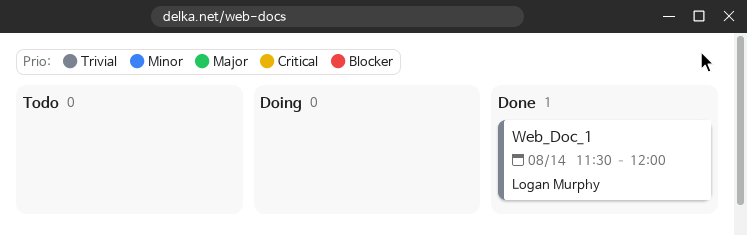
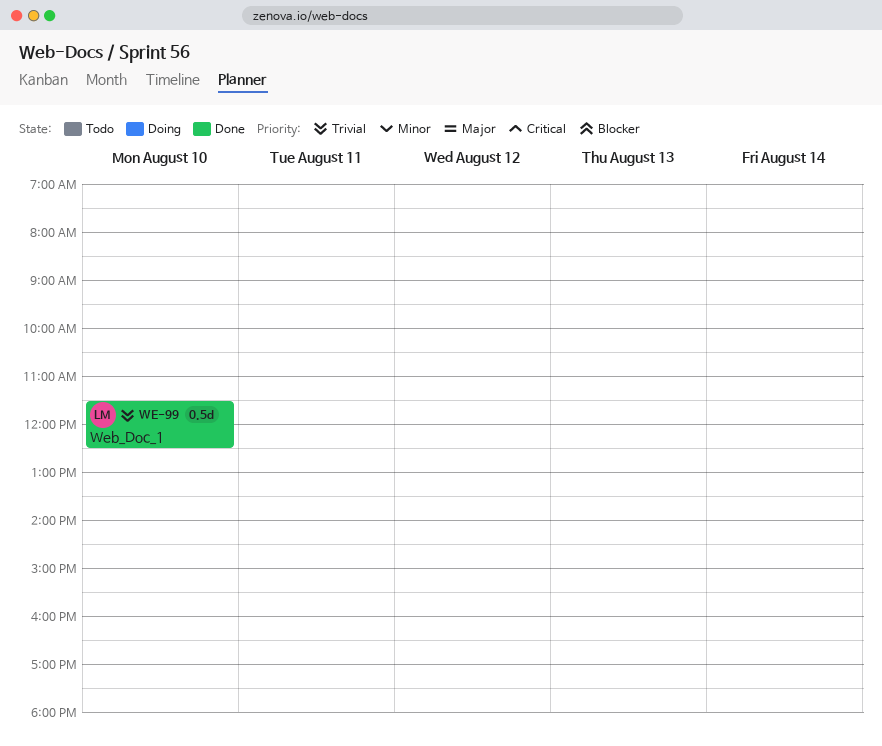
Web_Doc_1, day: Aug 14 -> Aug 10
Web_Doc_1, ends: 12:00 -> 12:30

